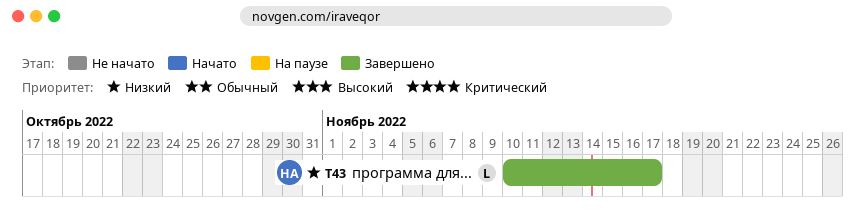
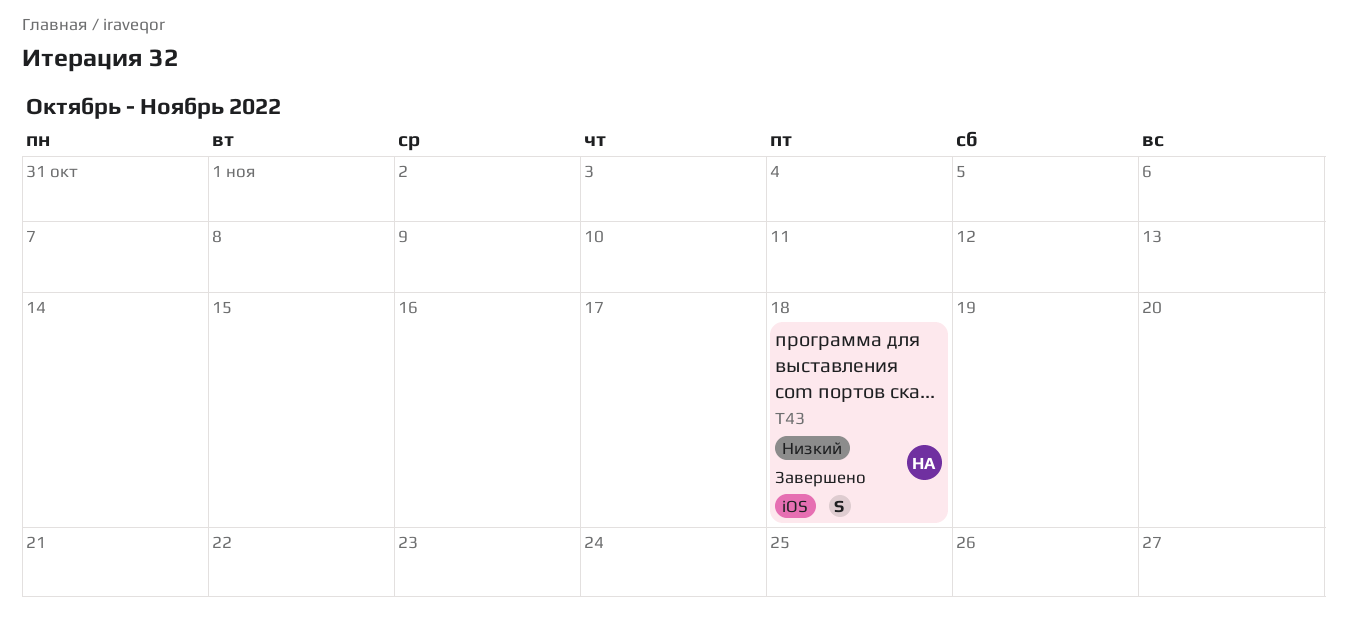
T43, estimate: L -> S
T43, due: Nov 17 -> Nov 18

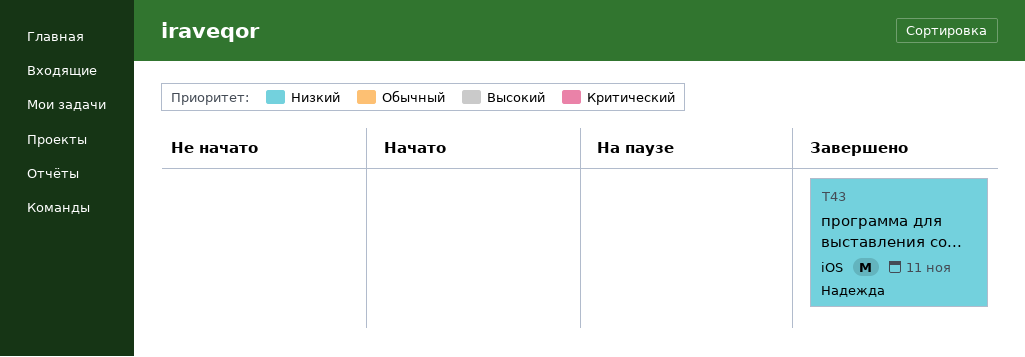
T43, estimate: S -> M
T43, due: Nov 18 -> Nov 11

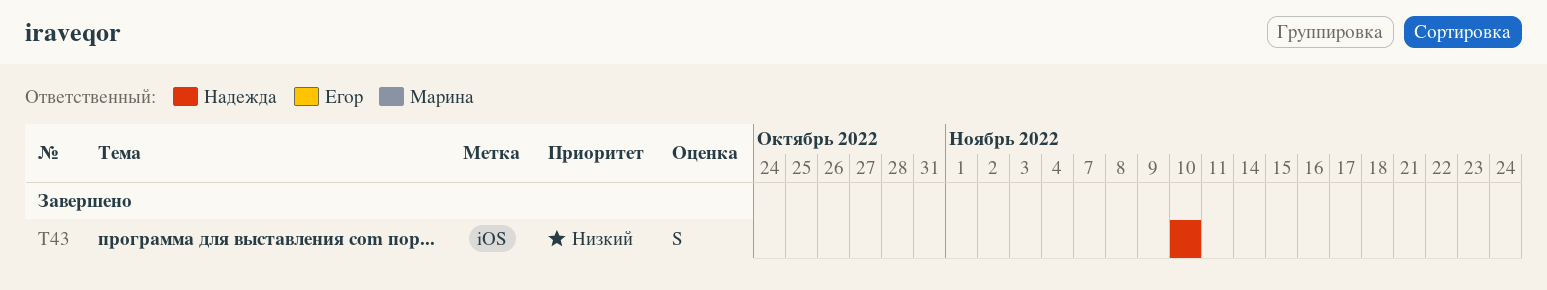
T43, estimate: M -> S
T43, due: Nov 11 -> Nov 10

